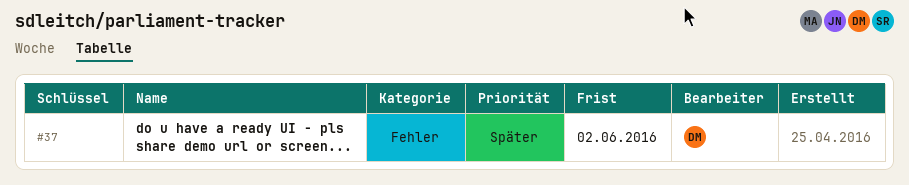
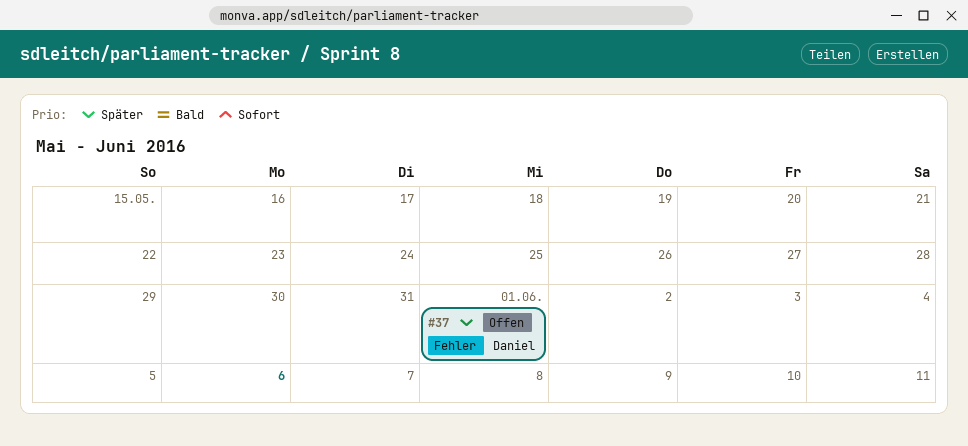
#37, due: Jun 2 -> Jun 1

